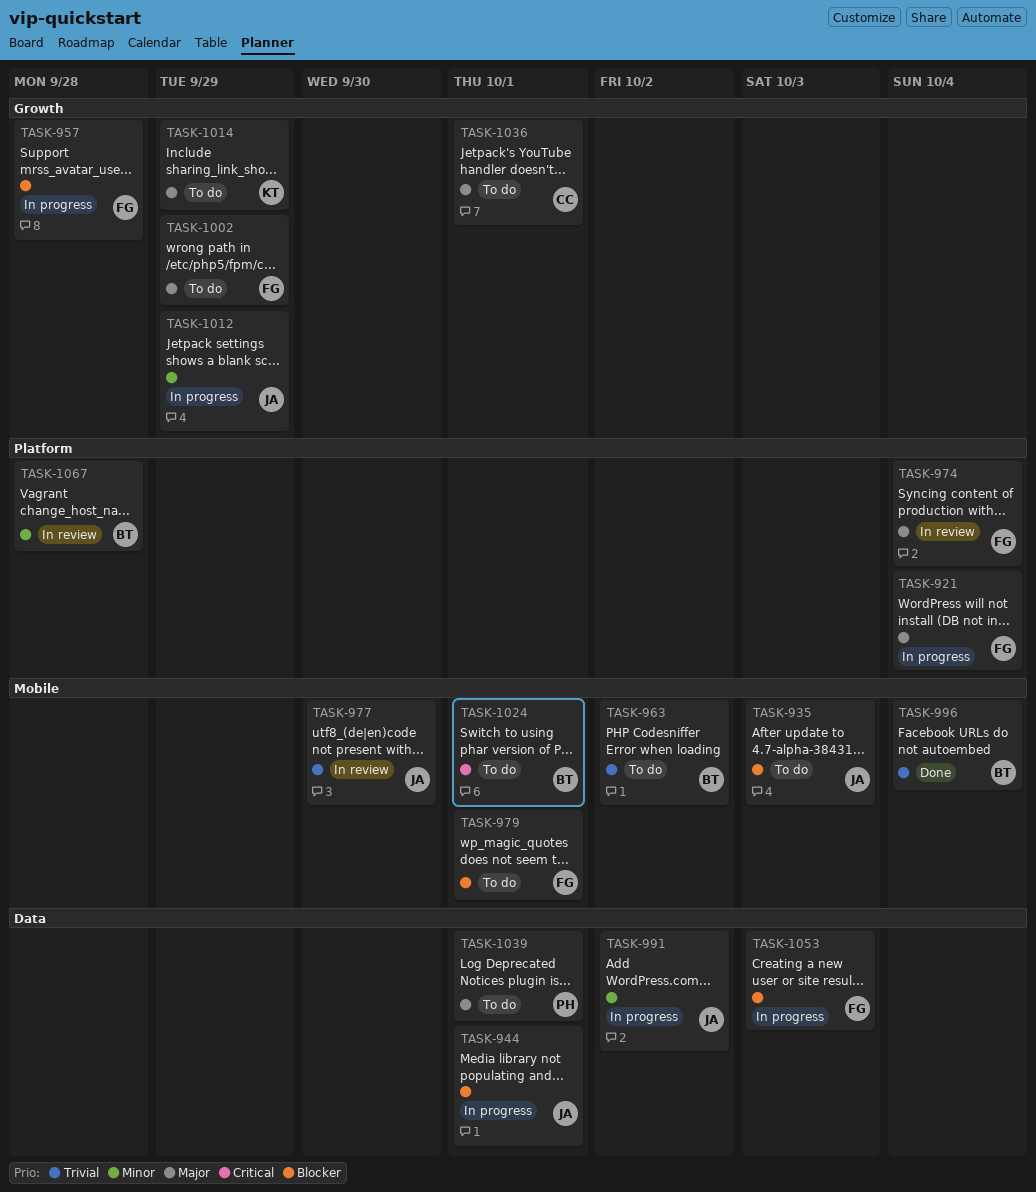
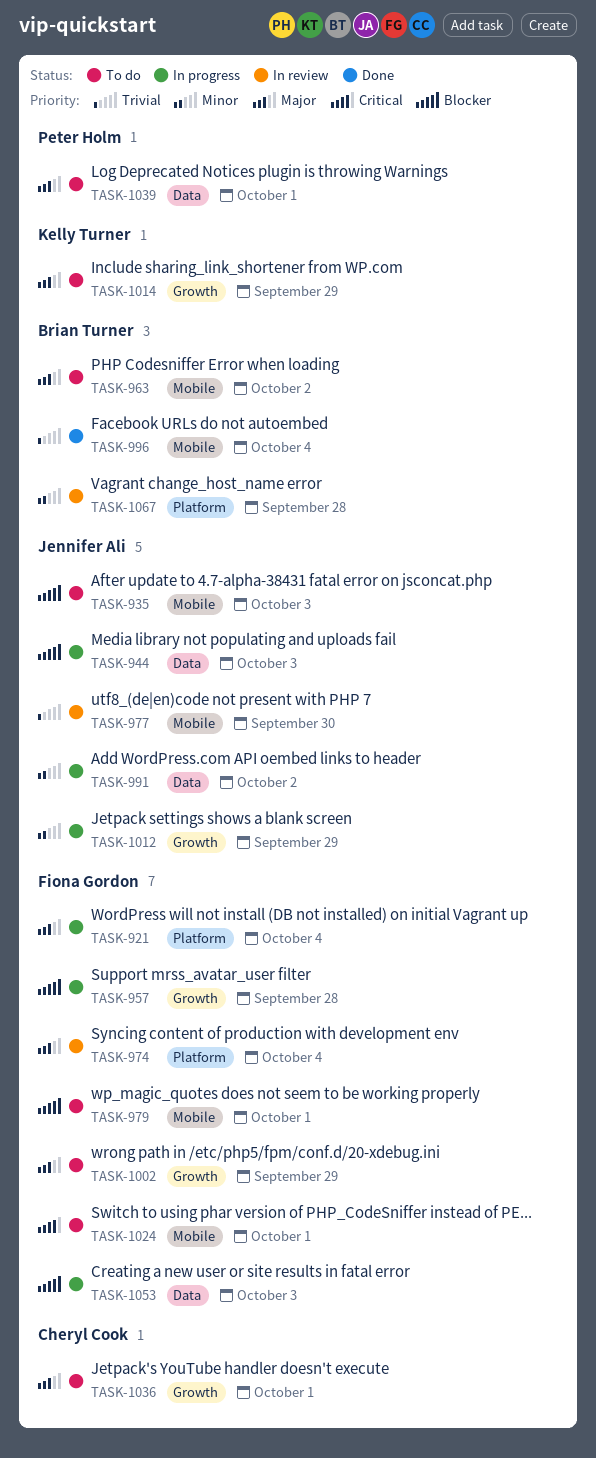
TASK-944, due: Oct 1 -> Oct 3
TASK-963, priority: Trivial -> Major
TASK-1024, owner: Brian Turner -> Fiona Gordon

